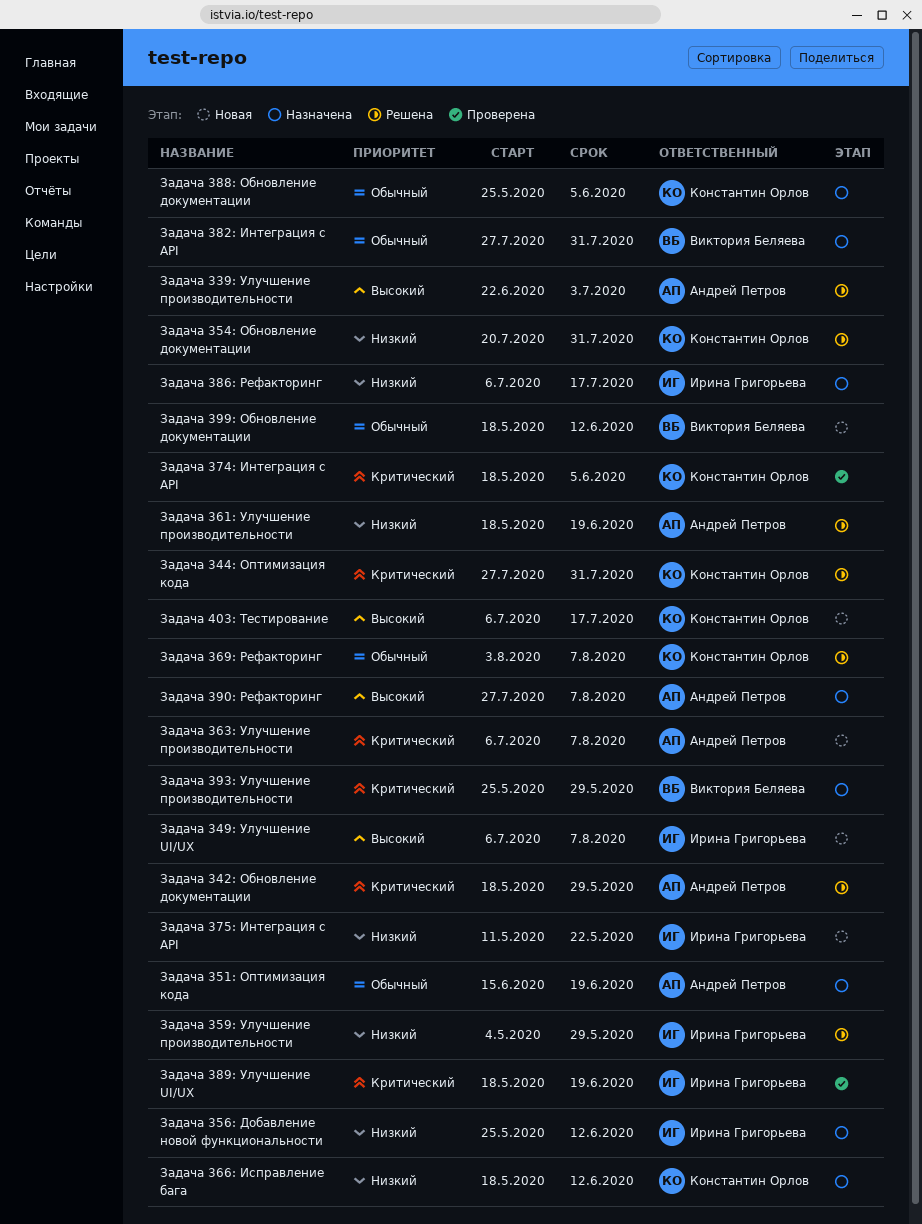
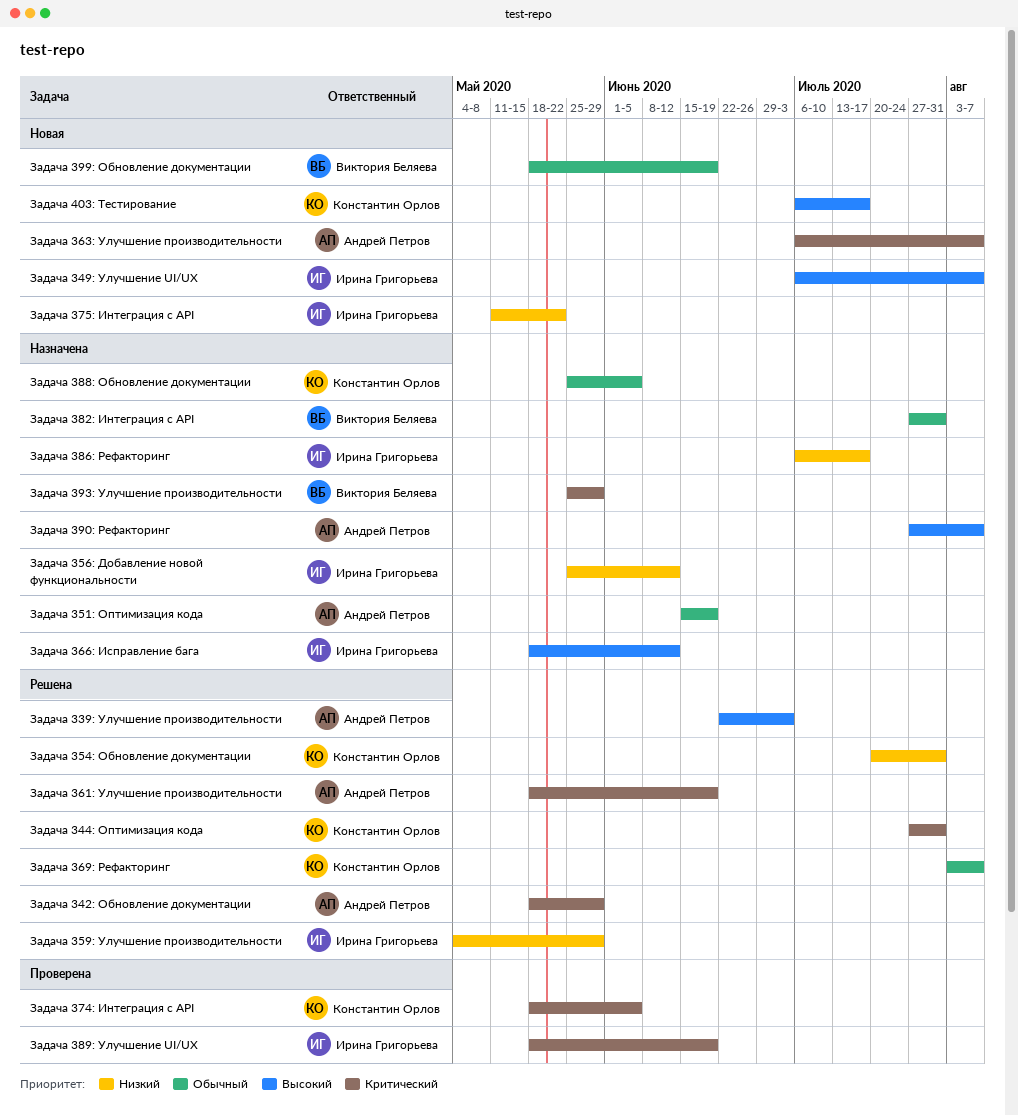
Задача 361: Улучшение производительности, priority: Низкий -> Критический
Задача 366: Исправление бага, owner: Константин Орлов -> Ирина Григорьева
Задача 366: Исправление бага, priority: Низкий -> Высокий
Задача 399: Обновление документации, due: Jun 12 -> Jun 19

